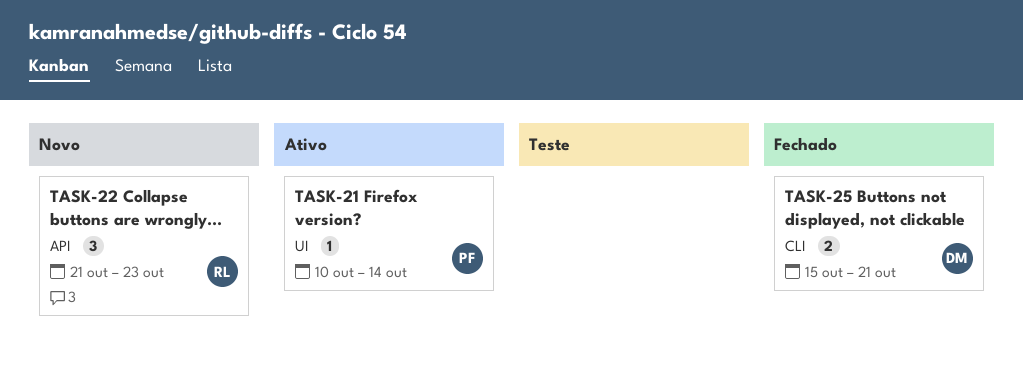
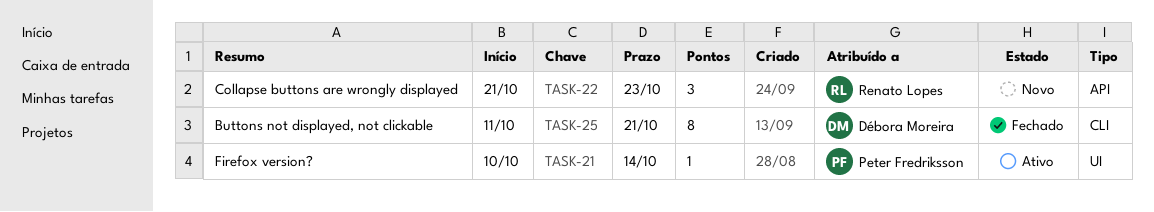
TASK-25, estimate: 2 -> 8
TASK-25, start: Oct 15 -> Oct 11

